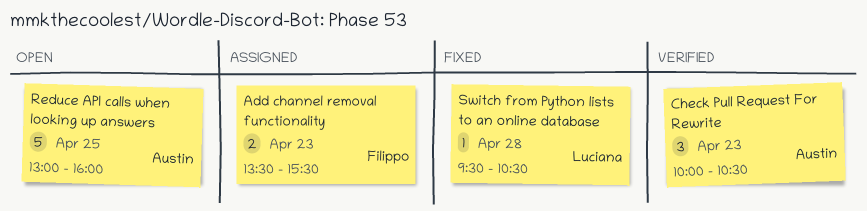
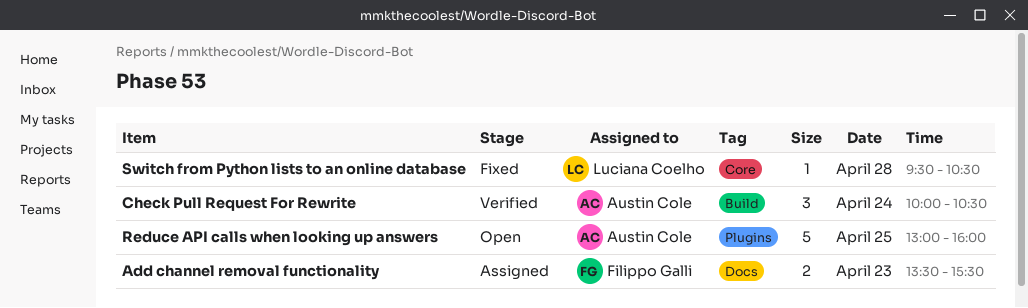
Check Pull Request For Rewrite, day: Apr 23 -> Apr 24

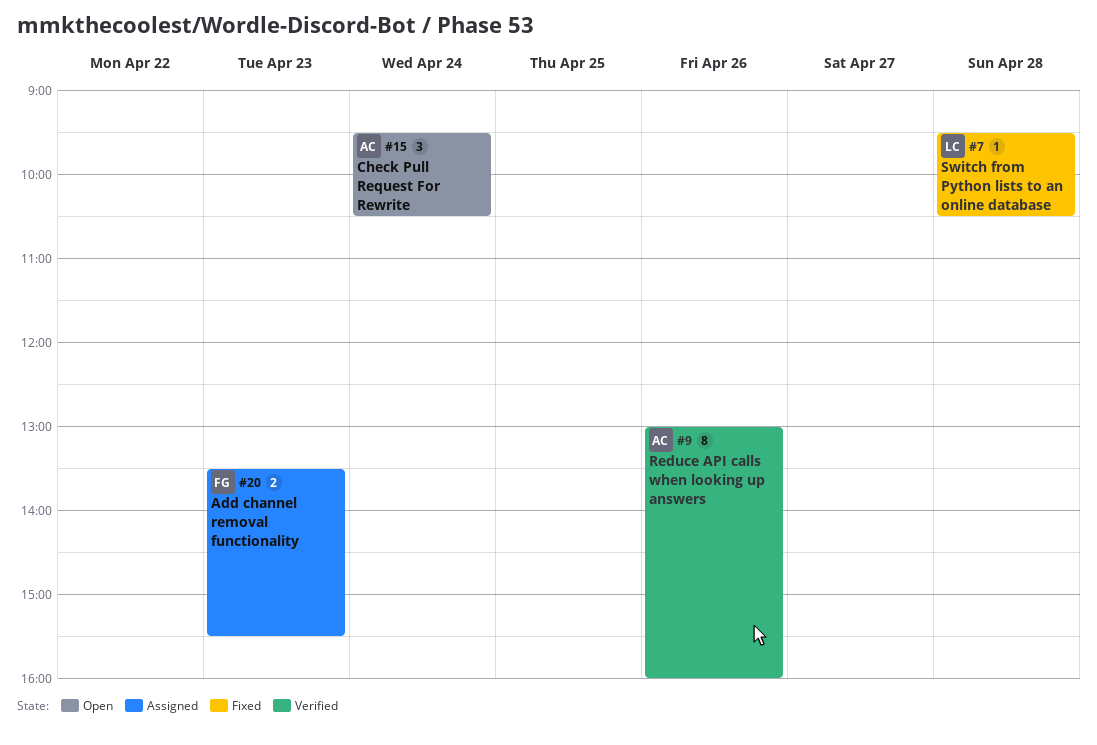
Check Pull Request For Rewrite, status: Verified -> Open
Check Pull Request For Rewrite, begins: 10:00 -> 09:30
Reduce API calls when looking up answers, status: Open -> Verified
Reduce API calls when looking up answers, estimate: 5 -> 8
Reduce API calls when looking up answers, day: Apr 25 -> Apr 26

